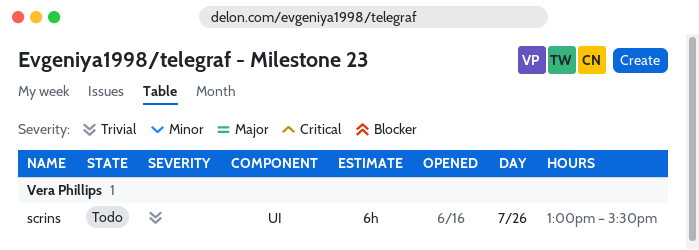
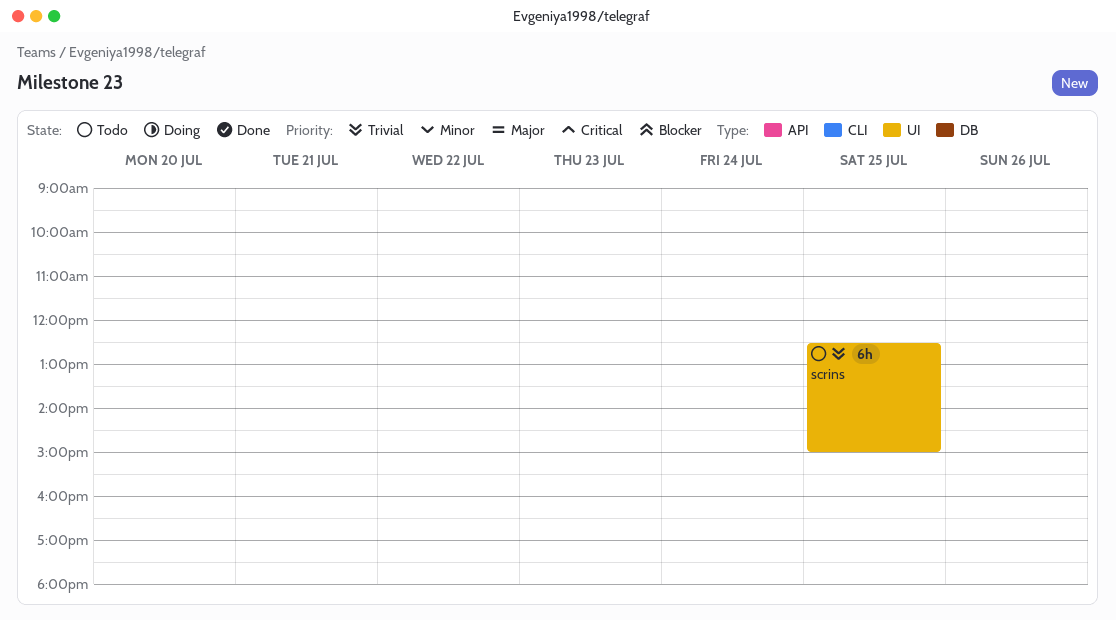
scrins, day: Jul 26 -> Jul 25
scrins, begins: 13:00 -> 12:30
scrins, ends: 15:30 -> 15:00

